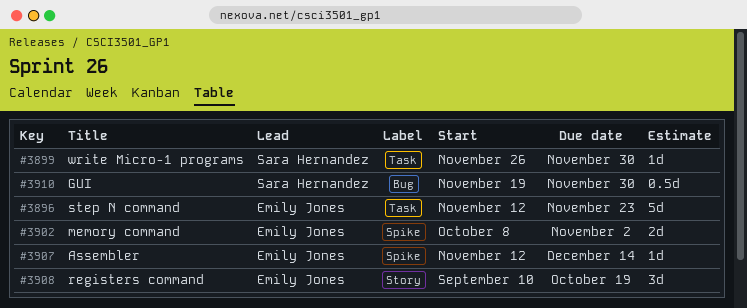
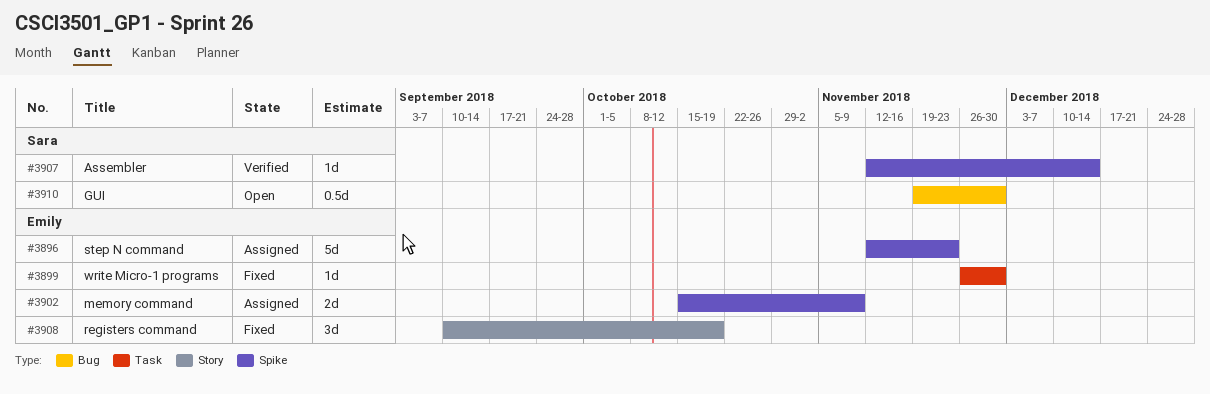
#3896, label: Task -> Spike
#3899, owner: Sara Hernandez -> Emily Jones
#3902, start: Oct 8 -> Oct 15
#3902, due: Nov 2 -> Nov 9
#3907, owner: Emily Jones -> Sara Hernandez

